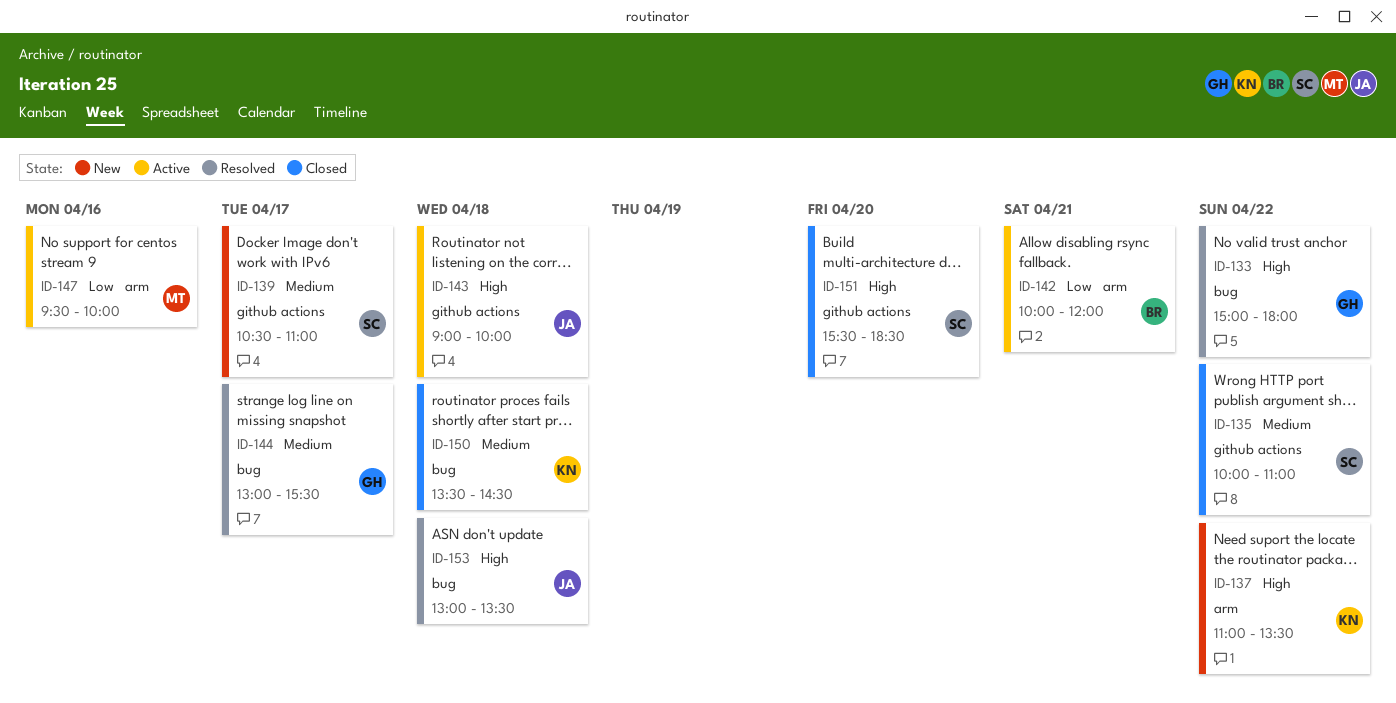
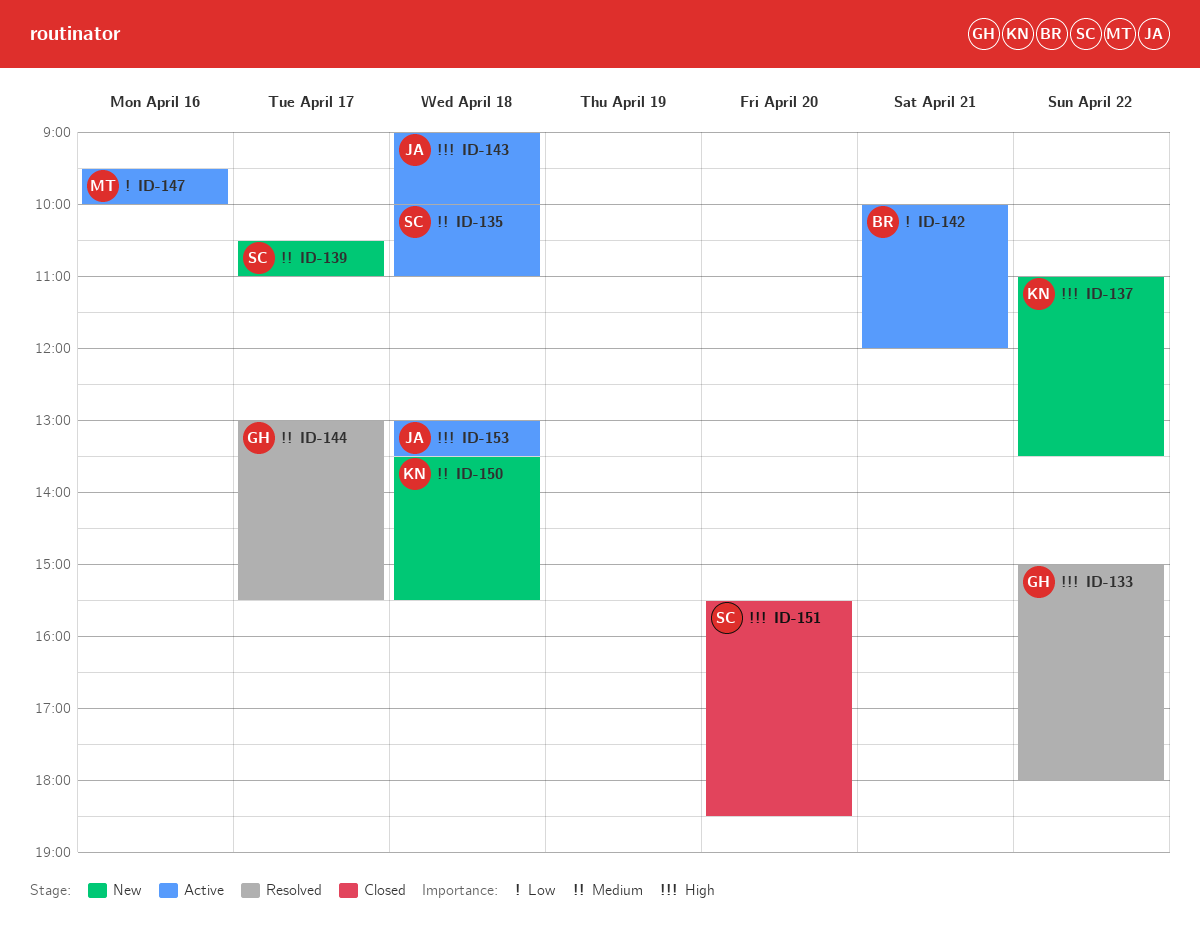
ID-135, status: Closed -> Active
ID-135, day: Apr 22 -> Apr 18
ID-150, status: Closed -> New
ID-150, ends: 14:30 -> 15:30
ID-153, status: Resolved -> Active

